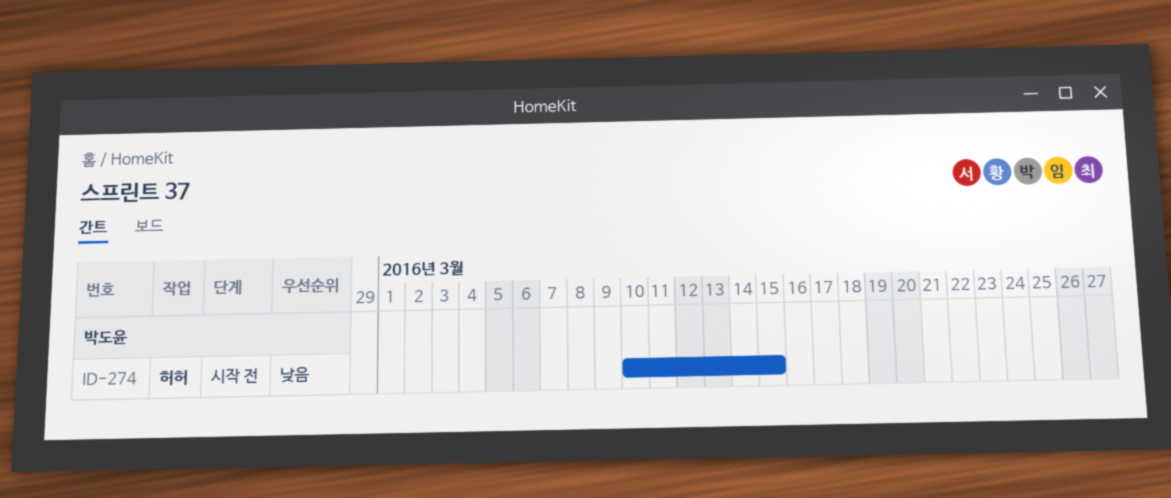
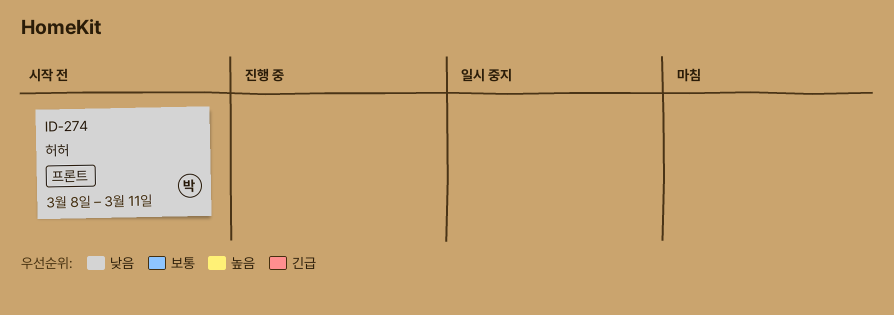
ID-274, start: Mar 10 -> Mar 8
ID-274, due: Mar 15 -> Mar 11

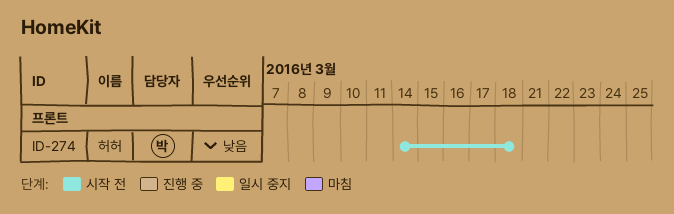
ID-274, start: Mar 8 -> Mar 14
ID-274, due: Mar 11 -> Mar 18

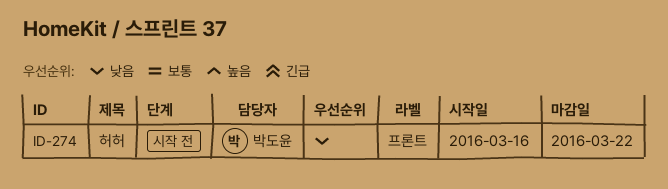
ID-274, start: Mar 14 -> Mar 16
ID-274, due: Mar 18 -> Mar 22

